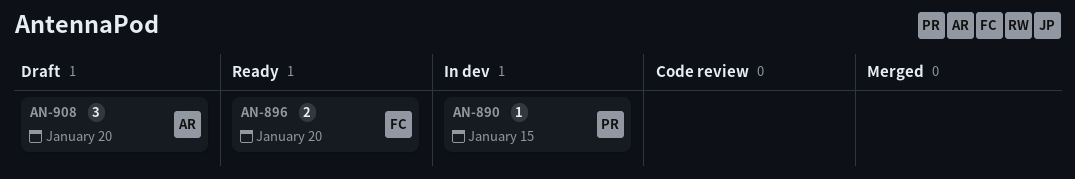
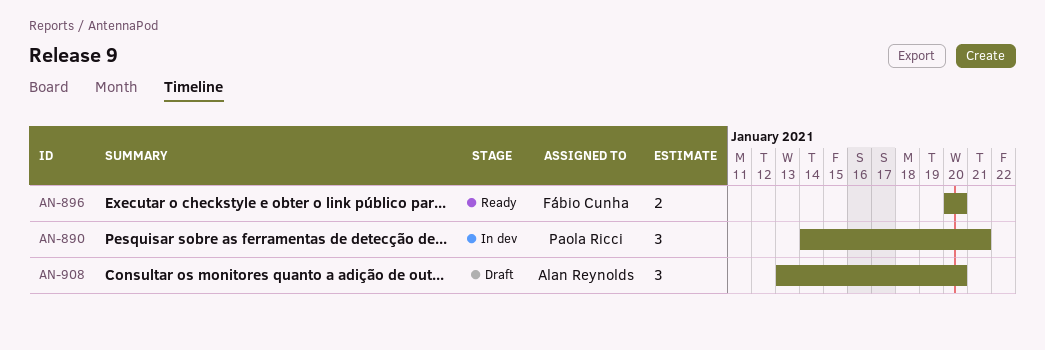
AN-890, estimate: 1 -> 3
AN-890, due: Jan 15 -> Jan 21

